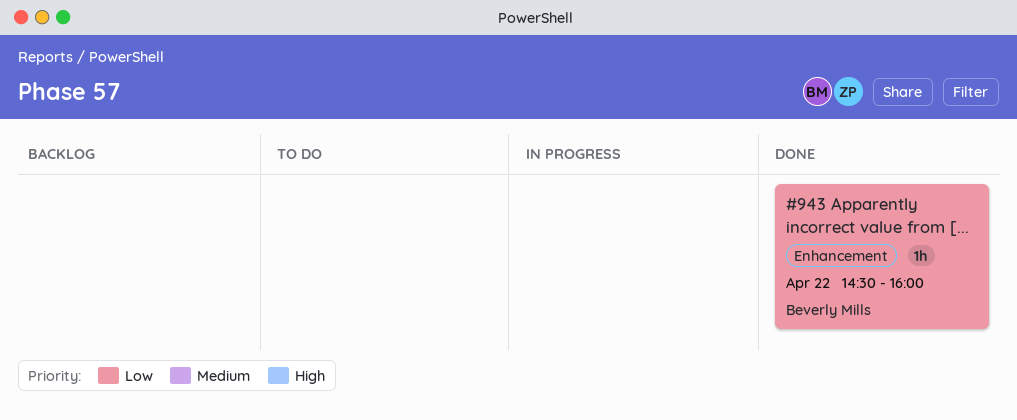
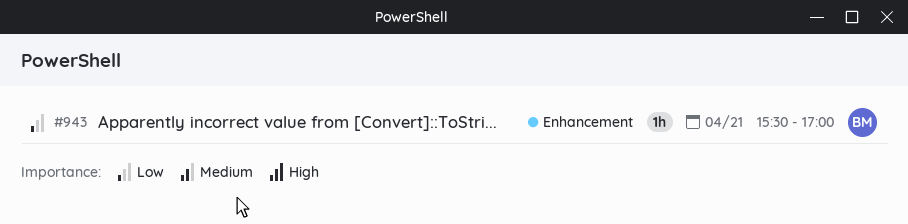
#943, day: Apr 22 -> Apr 21
#943, begins: 14:30 -> 15:30
#943, ends: 16:00 -> 17:00

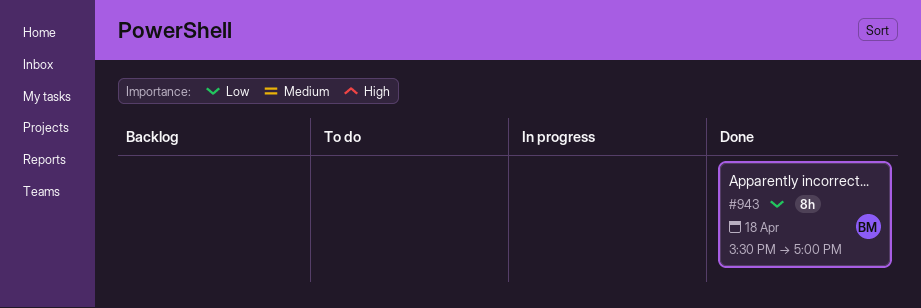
#943, estimate: 1h -> 8h
#943, day: Apr 21 -> Apr 18

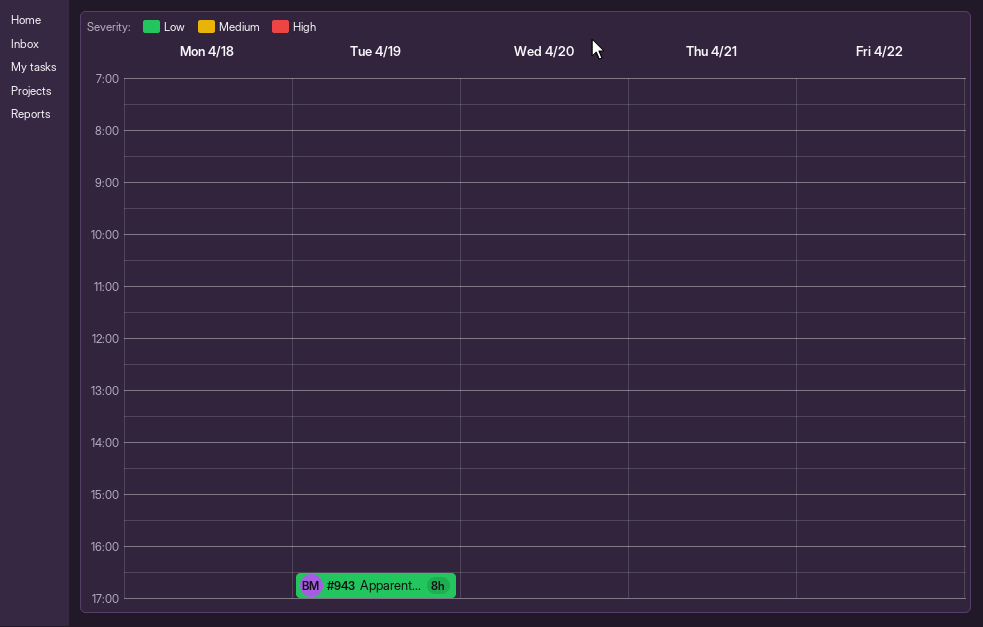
#943, day: Apr 18 -> Apr 19
#943, begins: 15:30 -> 16:30

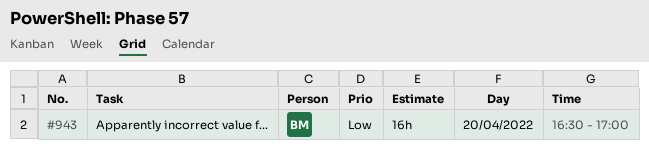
#943, estimate: 8h -> 16h
#943, day: Apr 19 -> Apr 20

